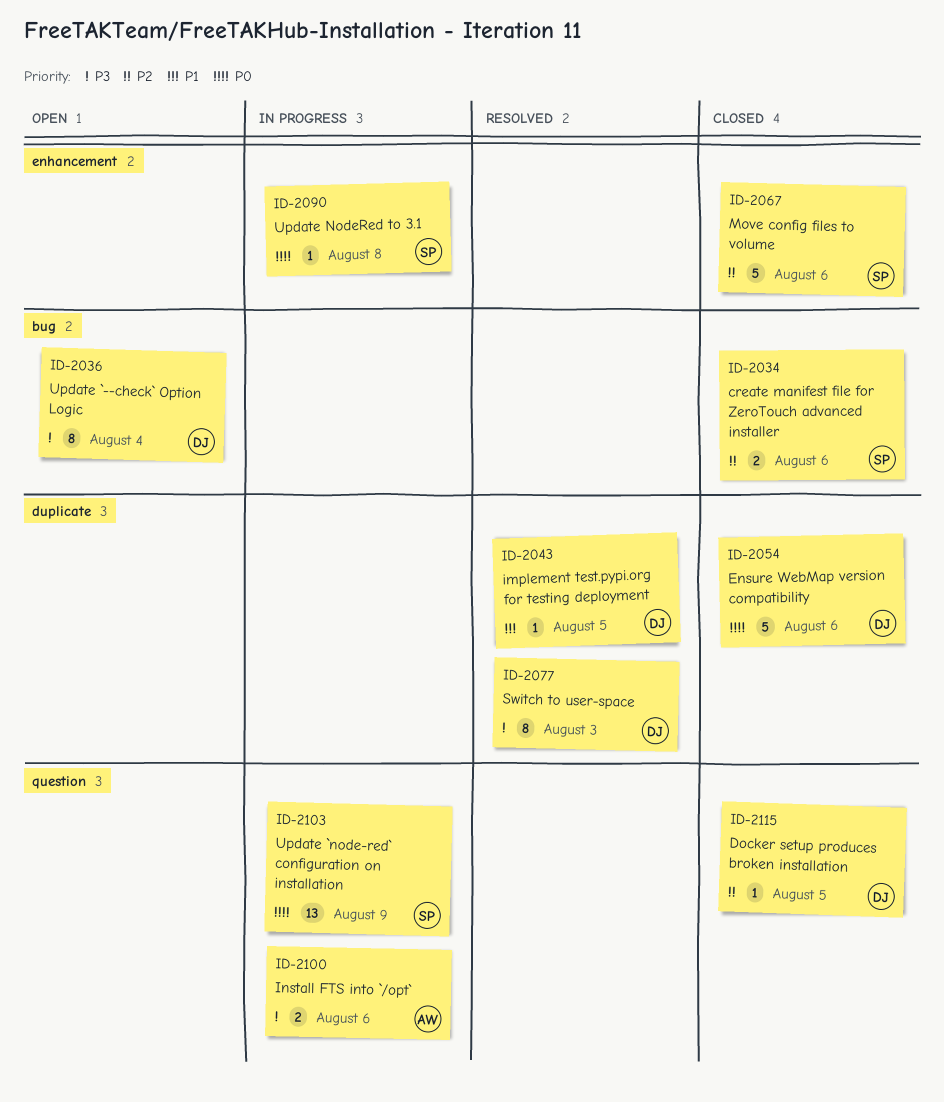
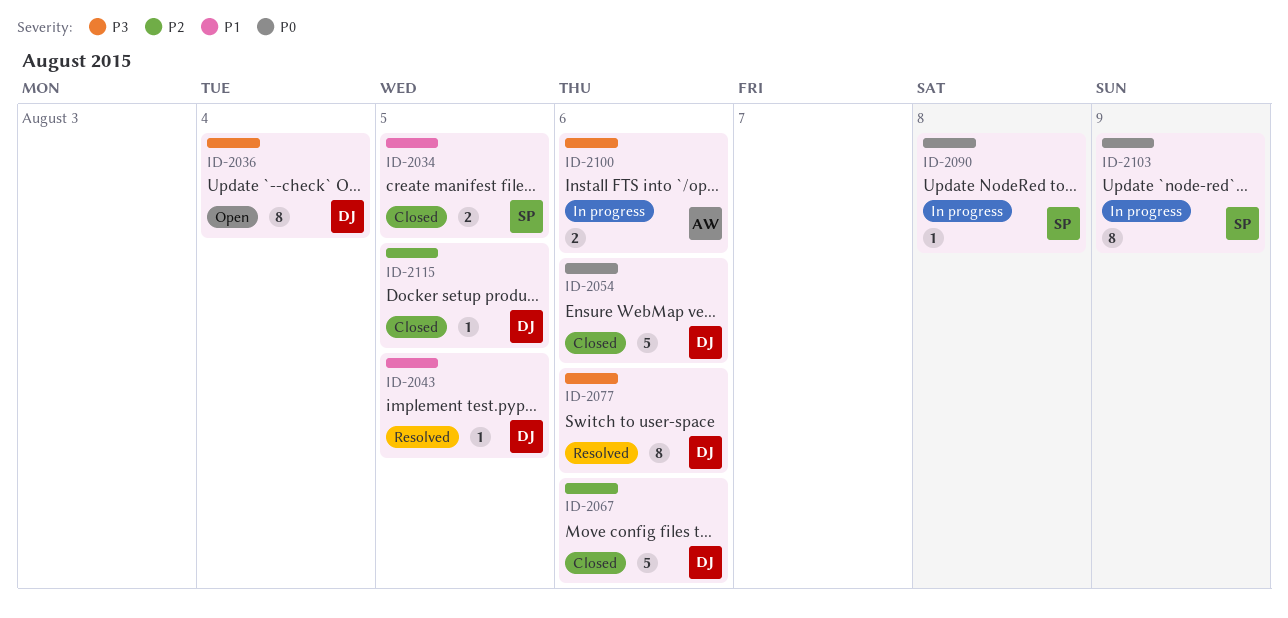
ID-2034, priority: P2 -> P1
ID-2034, due: Aug 6 -> Aug 5
ID-2067, owner: SP -> DJ
ID-2077, due: Aug 3 -> Aug 6
ID-2103, estimate: 13 -> 8

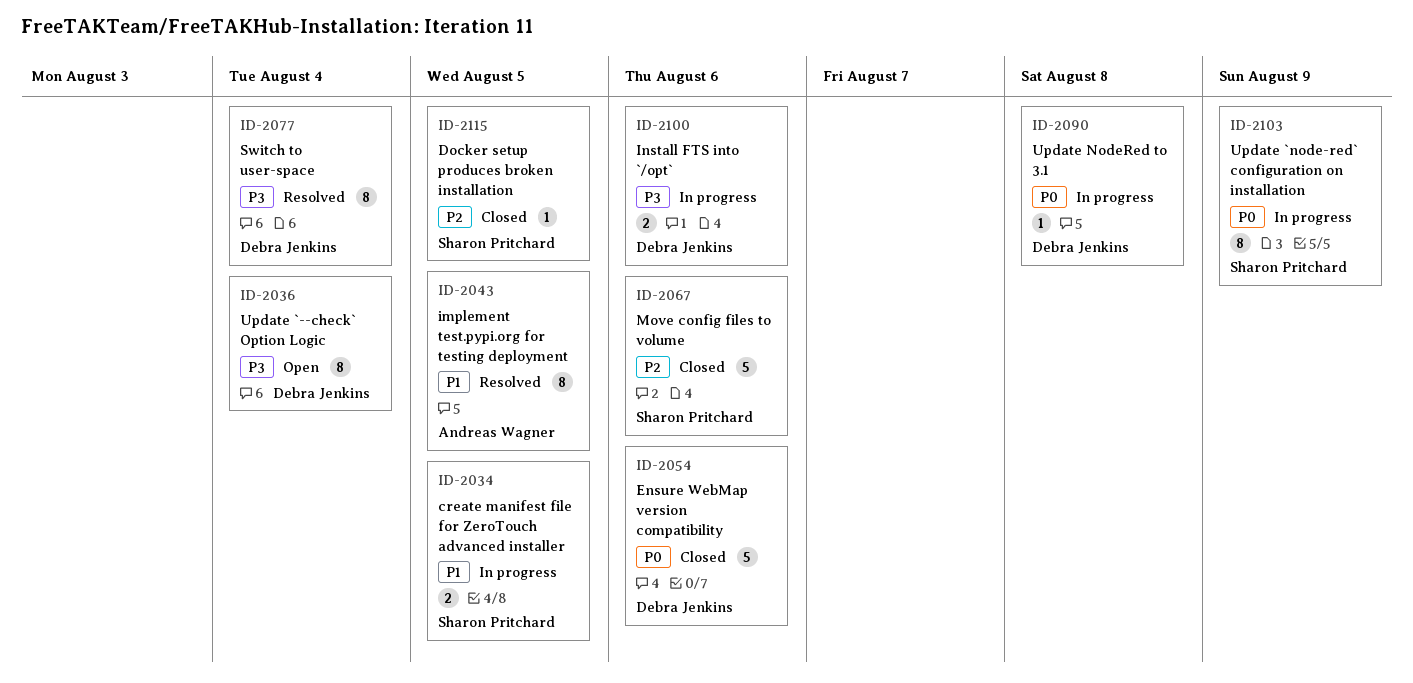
ID-2034, status: Closed -> In progress
ID-2043, owner: Debra Jenkins -> Andreas Wagner
ID-2043, estimate: 1 -> 8
ID-2067, owner: Debra Jenkins -> Sharon Pritchard
ID-2077, due: Aug 6 -> Aug 4
ID-2090, owner: Sharon Pritchard -> Debra Jenkins
ID-2100, owner: Andreas Wagner -> Debra Jenkins
ID-2115, owner: Debra Jenkins -> Sharon Pritchard

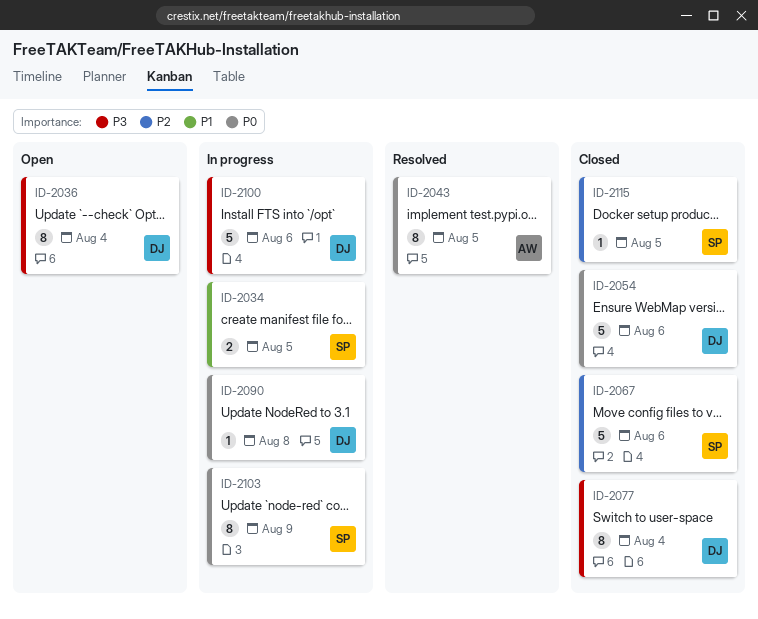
ID-2043, priority: P1 -> P0
ID-2077, status: Resolved -> Closed
ID-2100, estimate: 2 -> 5

